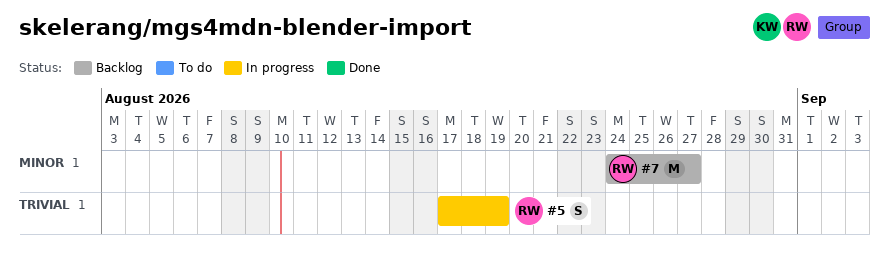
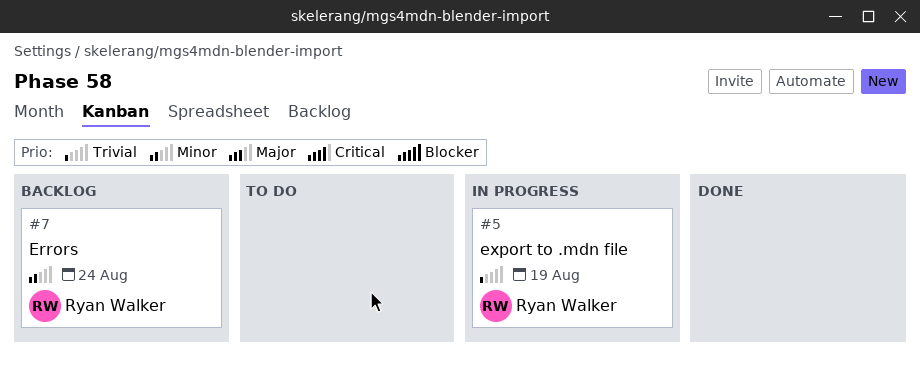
#7, due: Aug 27 -> Aug 24

